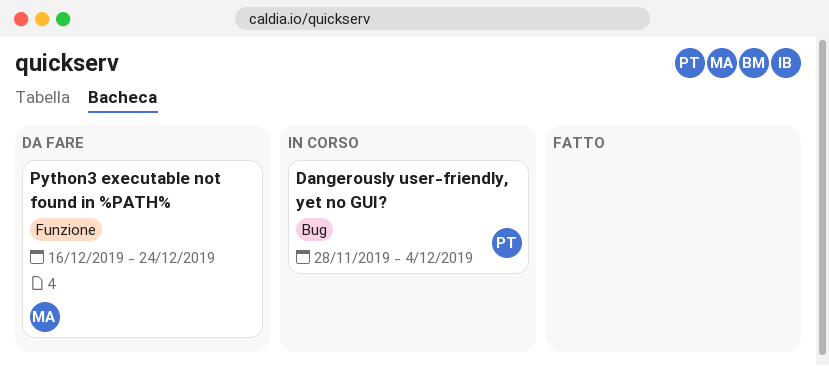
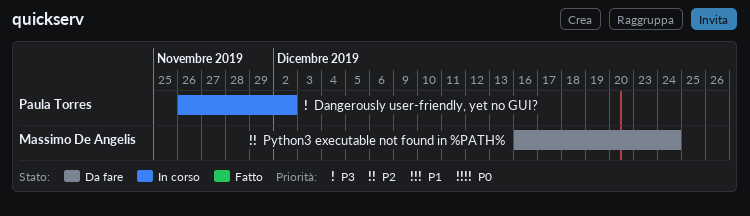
Dangerously user-friendly, yet no GUI?, start: Nov 28 -> Nov 26
Dangerously user-friendly, yet no GUI?, due: Dec 4 -> Dec 2

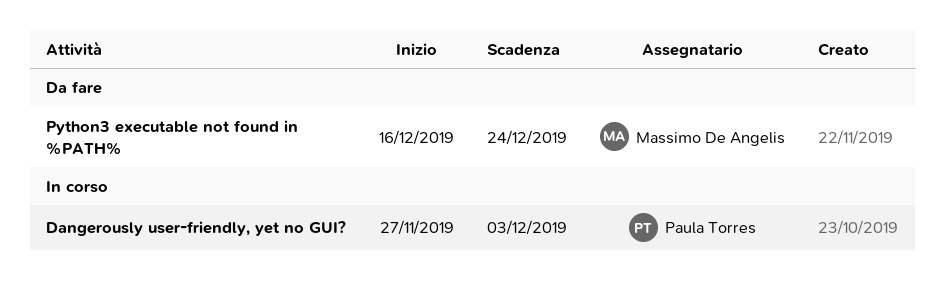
Dangerously user-friendly, yet no GUI?, start: Nov 26 -> Nov 27
Dangerously user-friendly, yet no GUI?, due: Dec 2 -> Dec 3

